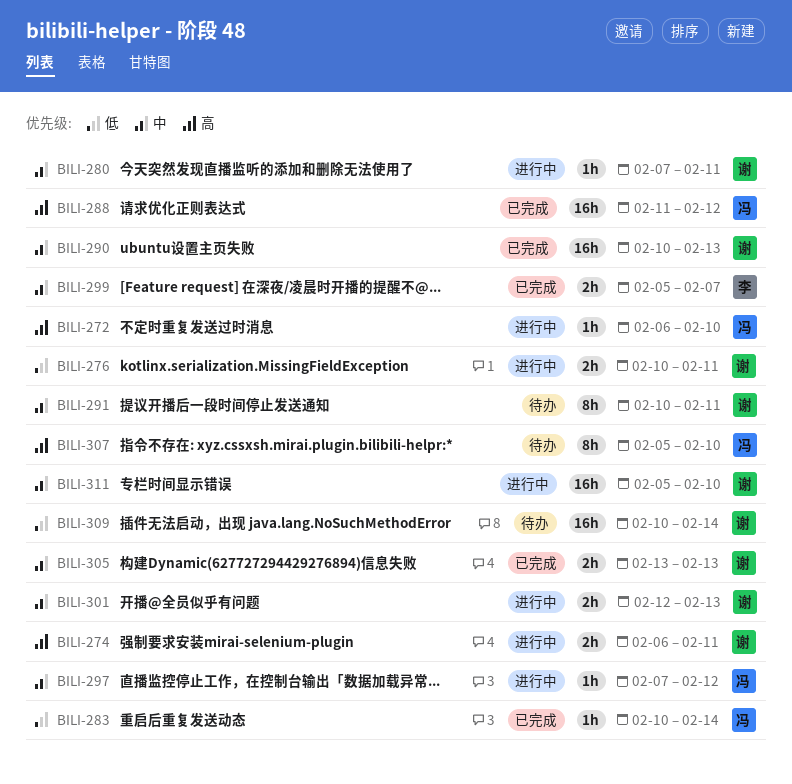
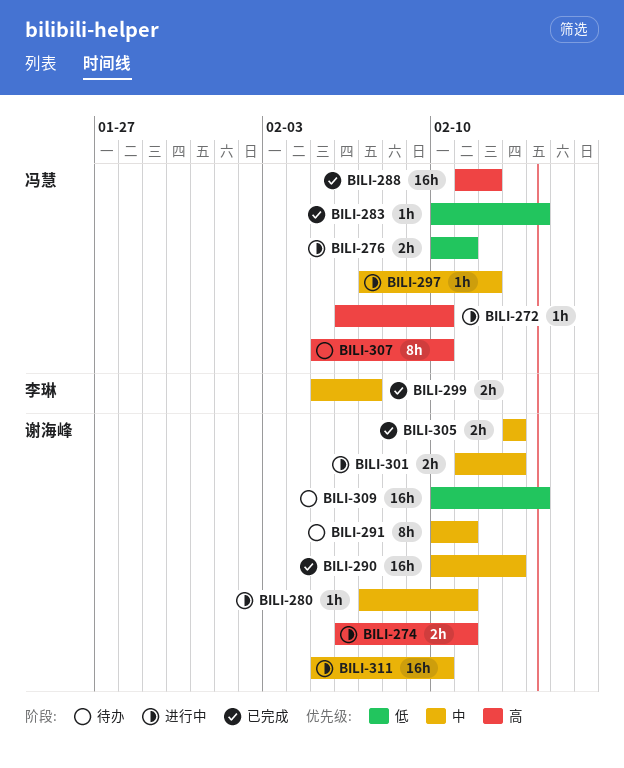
BILI-276, owner: 谢海峰 -> 冯慧
BILI-301, start: Feb 12 -> Feb 11

